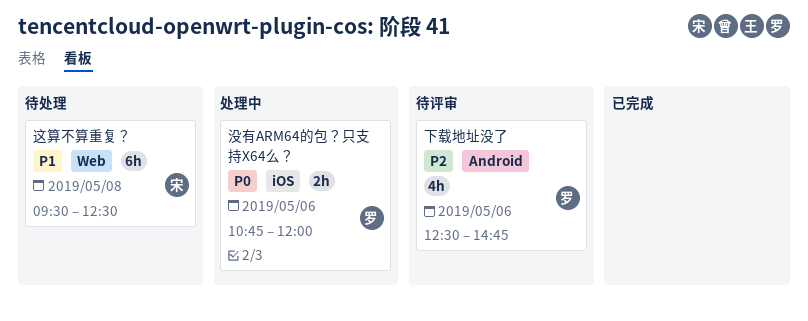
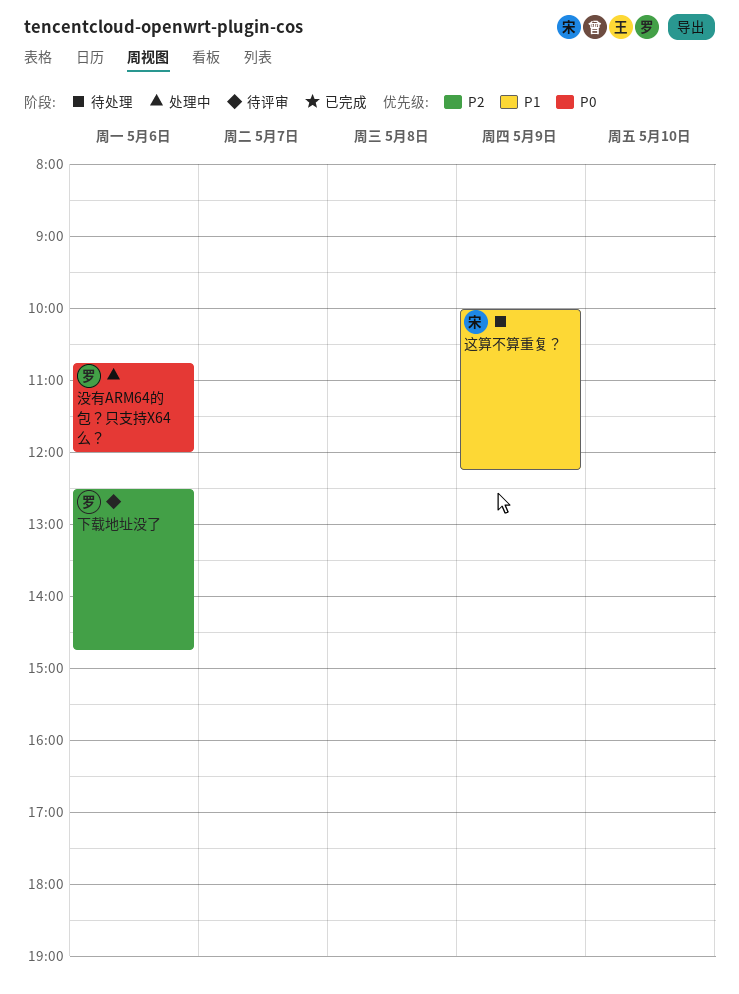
这算不算重复？, day: May 8 -> May 9
这算不算重复？, begins: 09:30 -> 10:00
这算不算重复？, ends: 12:30 -> 12:15

